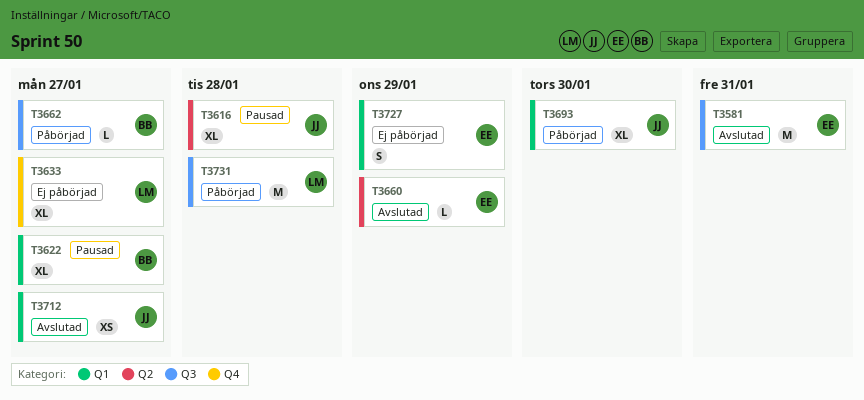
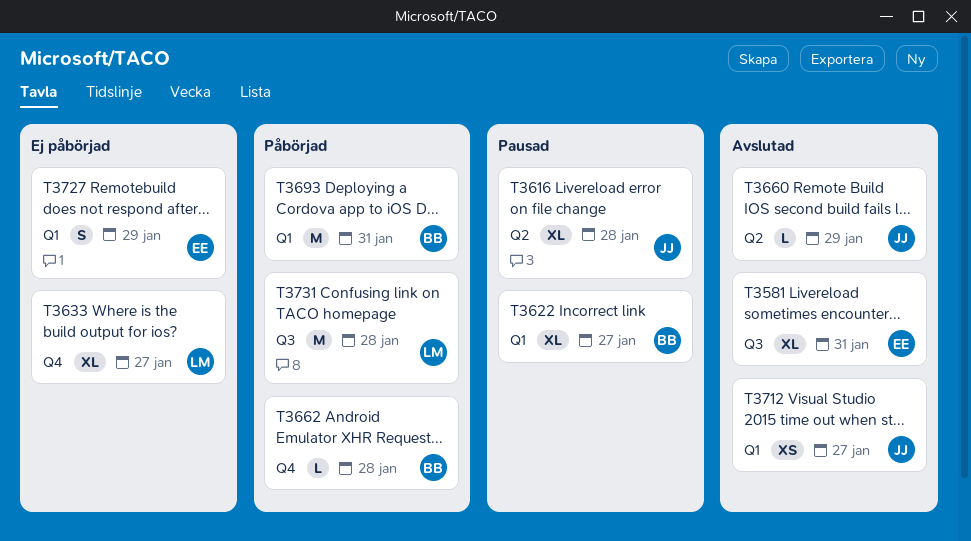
T3581, estimate: M -> XL
T3660, owner: EE -> JJ
T3662, label: Q3 -> Q4
T3662, due: Jan 27 -> Jan 28
T3693, owner: JJ -> BB
T3693, estimate: XL -> M
T3693, due: Jan 30 -> Jan 31

